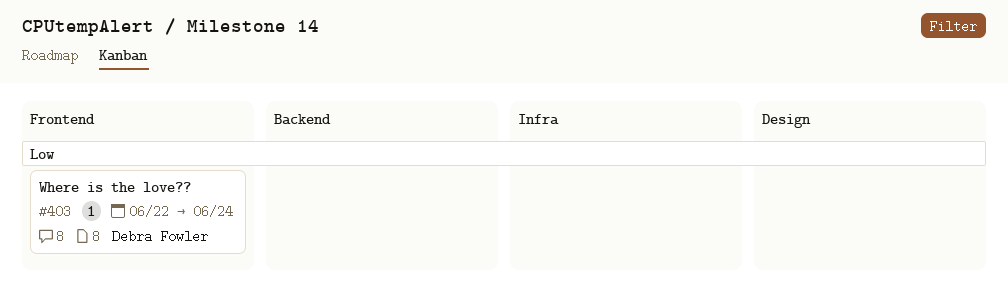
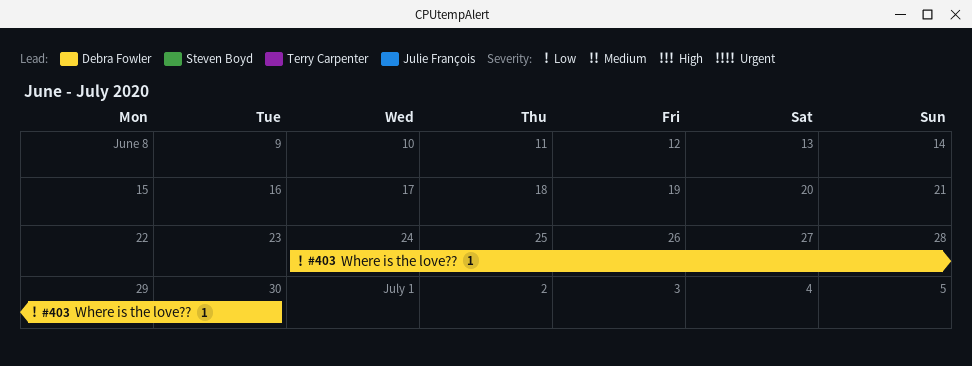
#403, start: Jun 22 -> Jun 24
#403, due: Jun 24 -> Jun 30

